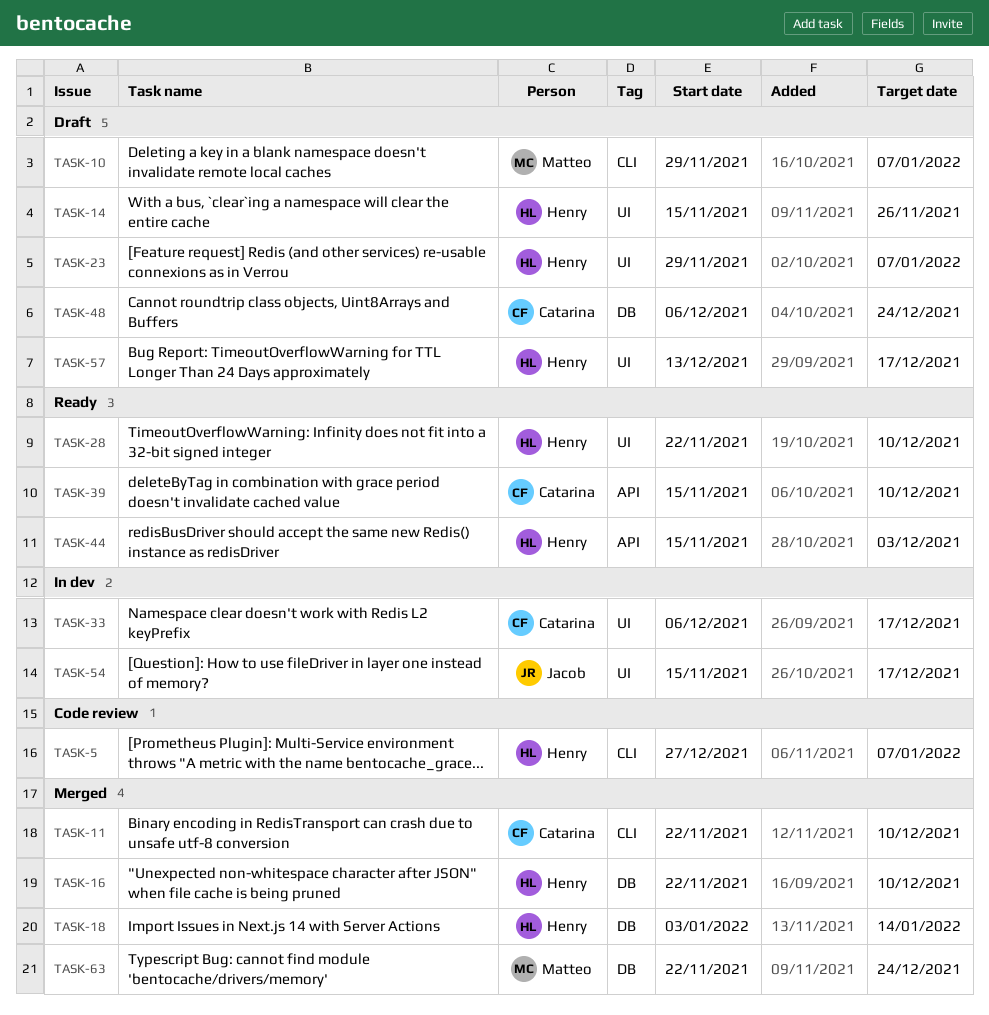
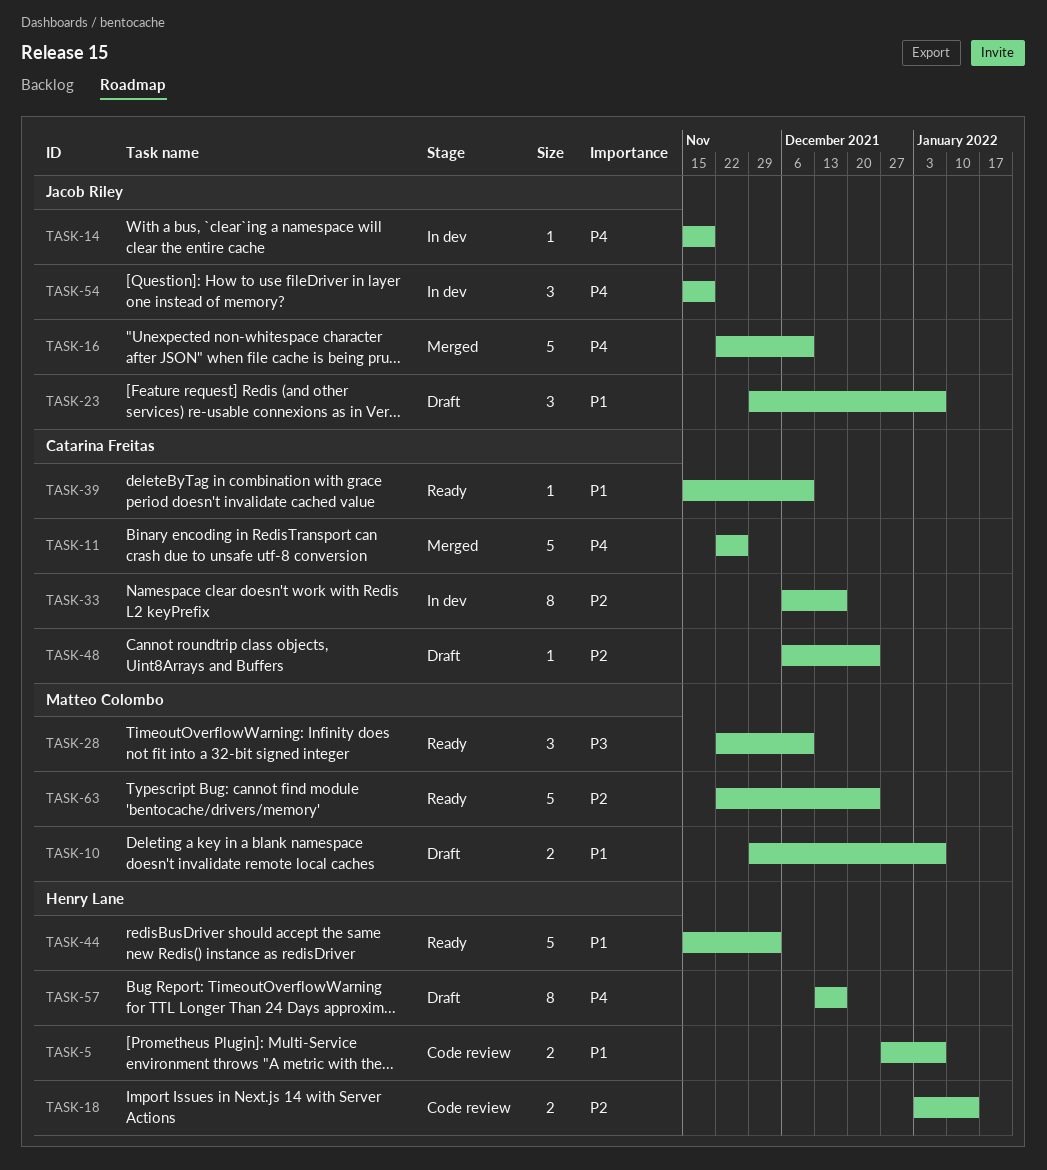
TASK-11, due: Dec 10 -> Nov 26
TASK-14, status: Draft -> In dev
TASK-14, owner: Henry Lane -> Jacob Riley
TASK-14, due: Nov 26 -> Nov 19
TASK-16, owner: Henry Lane -> Jacob Riley
TASK-18, status: Merged -> Code review
TASK-23, owner: Henry Lane -> Jacob Riley
TASK-28, owner: Henry Lane -> Matteo Colombo
TASK-54, due: Dec 17 -> Nov 19
TASK-63, status: Merged -> Ready

